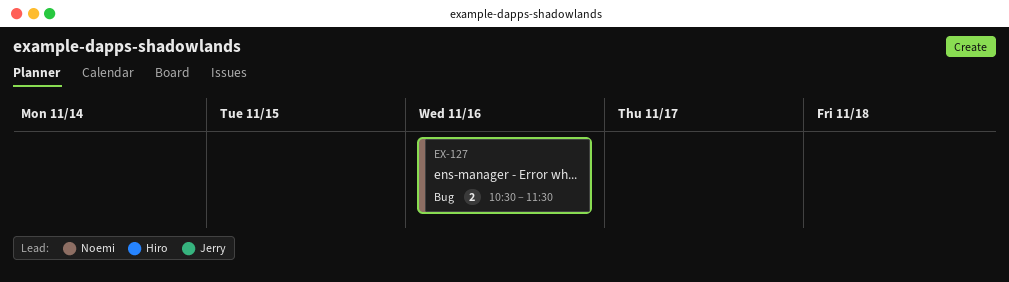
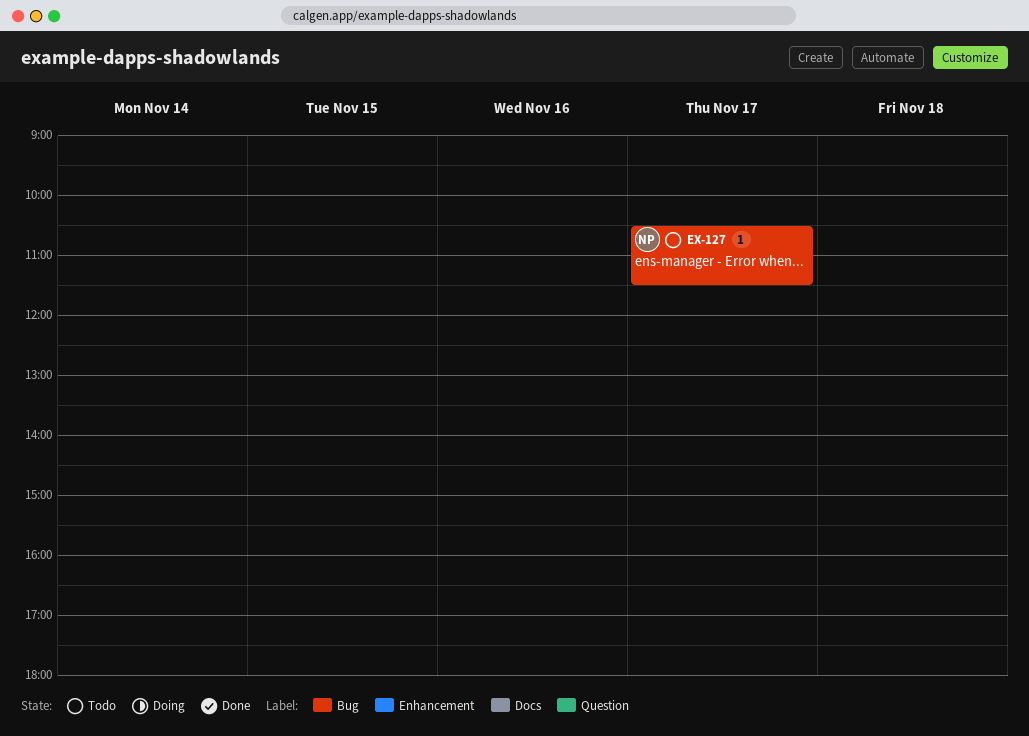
EX-127, estimate: 2 -> 1
EX-127, day: Nov 16 -> Nov 17

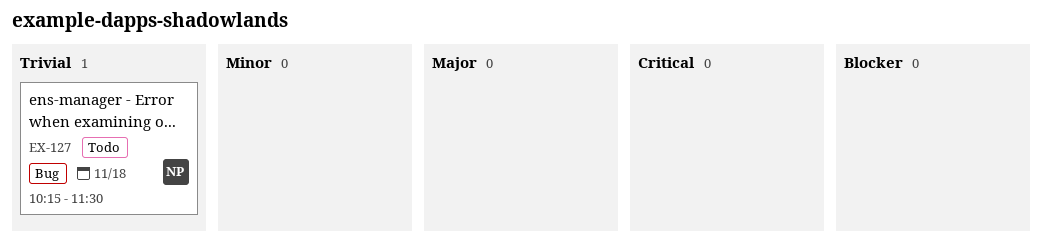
EX-127, day: Nov 17 -> Nov 18
EX-127, begins: 10:30 -> 10:15

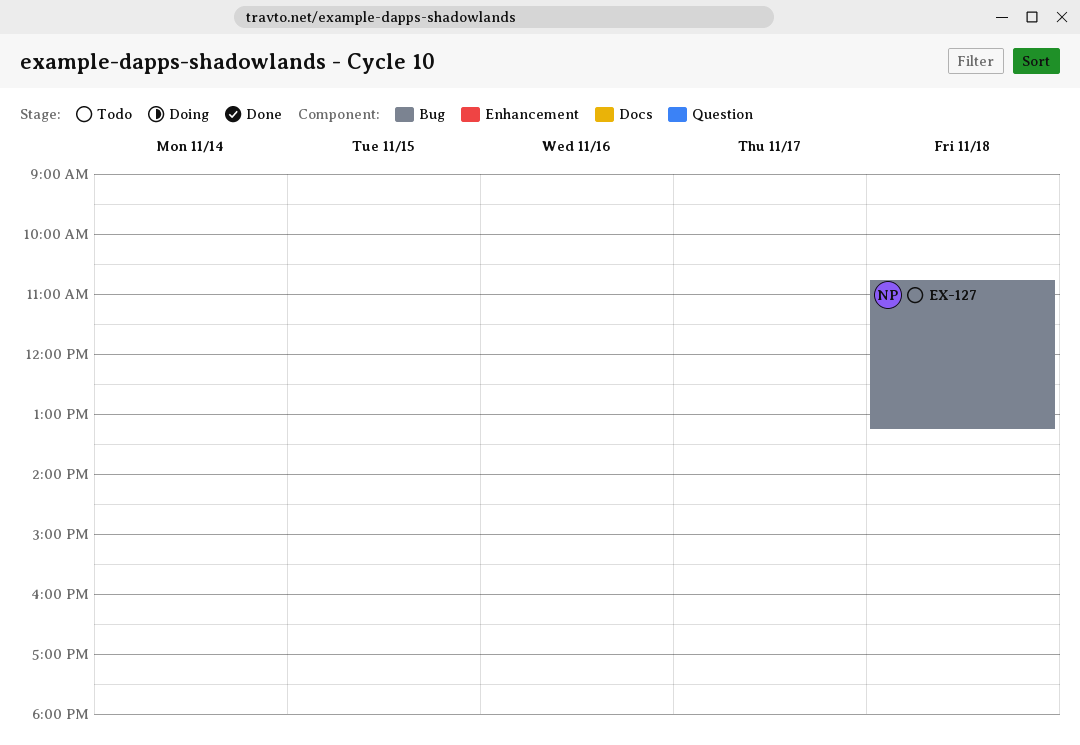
EX-127, begins: 10:15 -> 10:45
EX-127, ends: 11:30 -> 13:15

